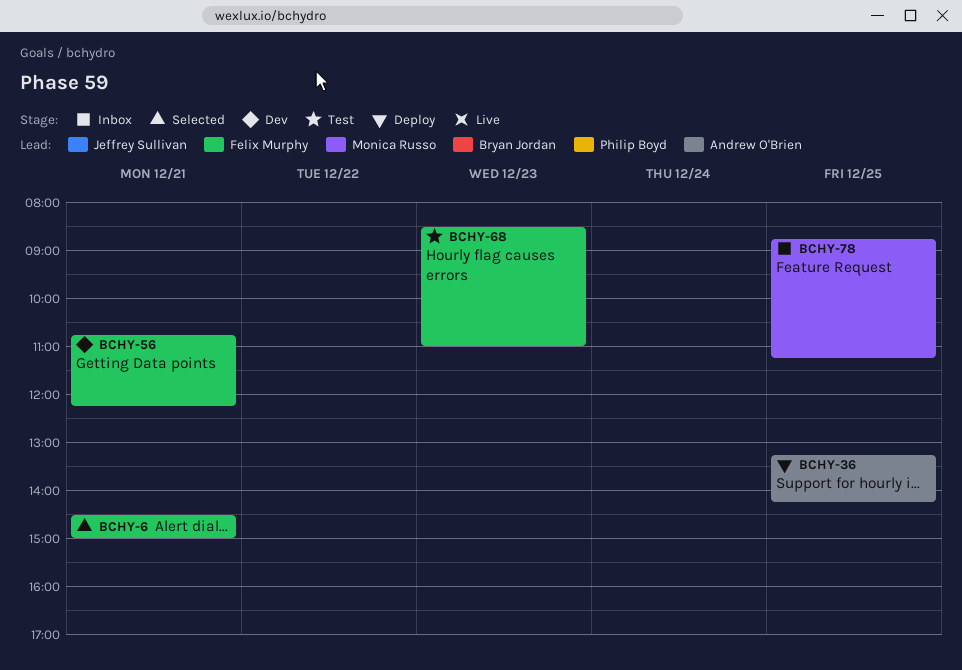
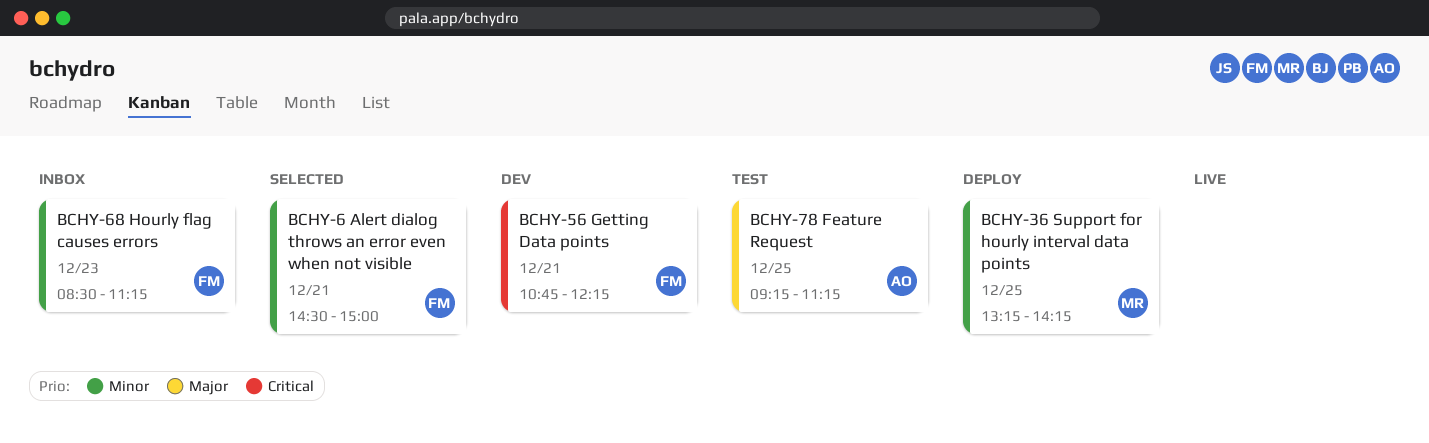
BCHY-36, owner: Andrew O'Brien -> Monica Russo
BCHY-68, status: Test -> Inbox
BCHY-68, ends: 11:00 -> 11:15
BCHY-78, status: Inbox -> Test
BCHY-78, owner: Monica Russo -> Andrew O'Brien
BCHY-78, begins: 08:45 -> 09:15

